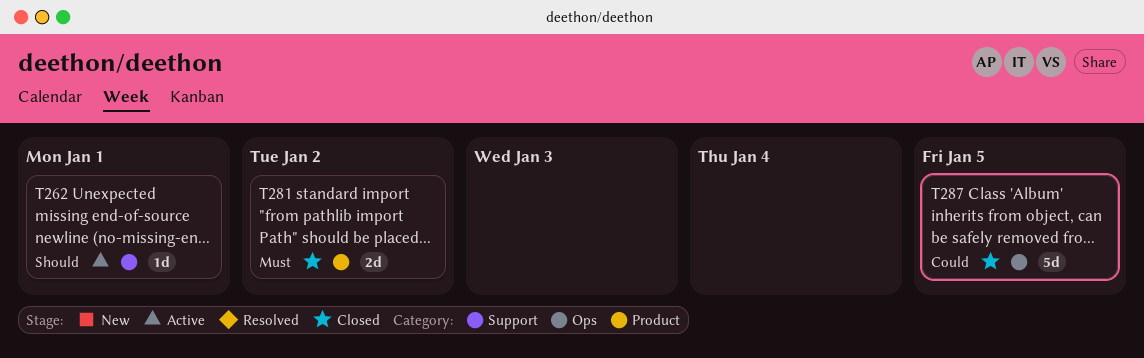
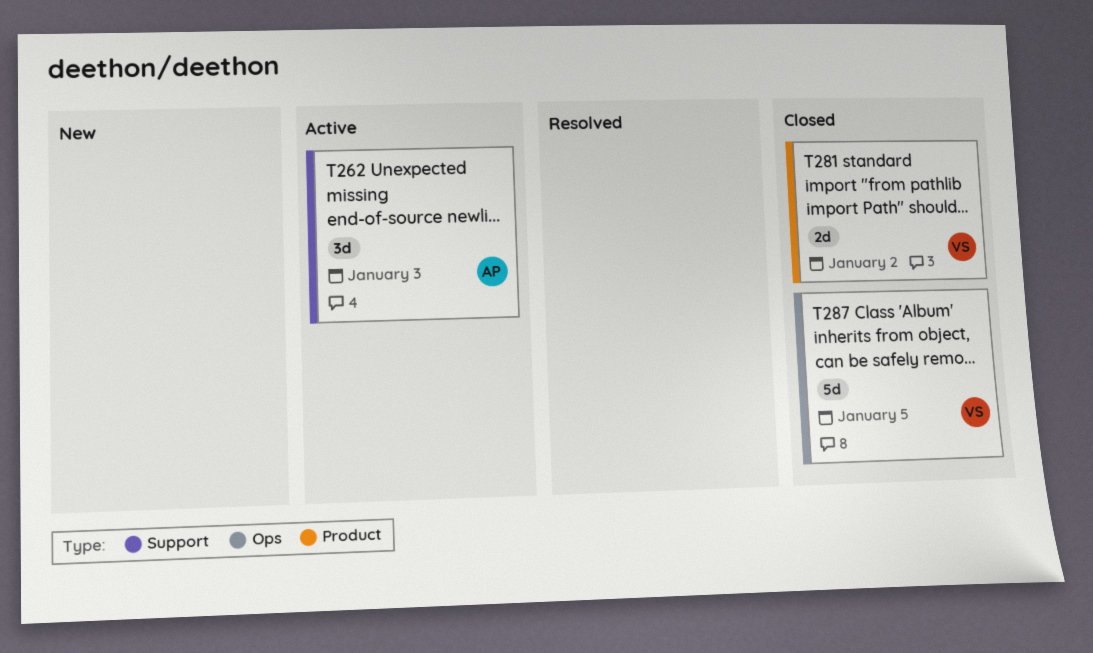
T262, estimate: 1d -> 3d
T262, due: Jan 1 -> Jan 3

